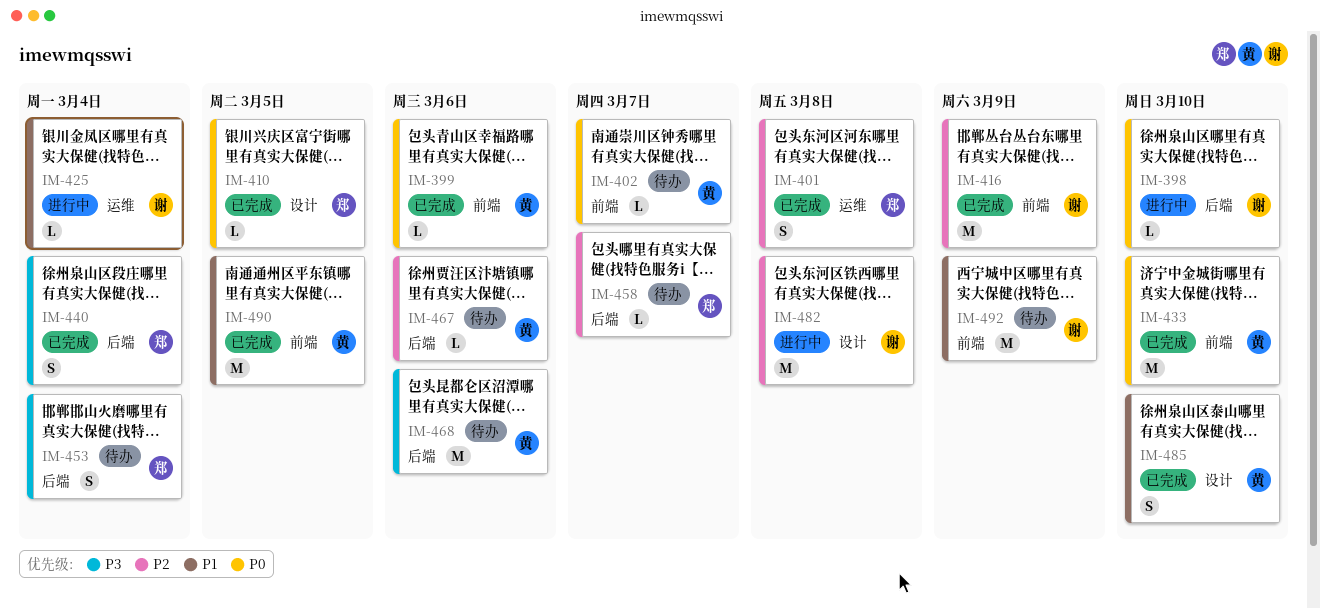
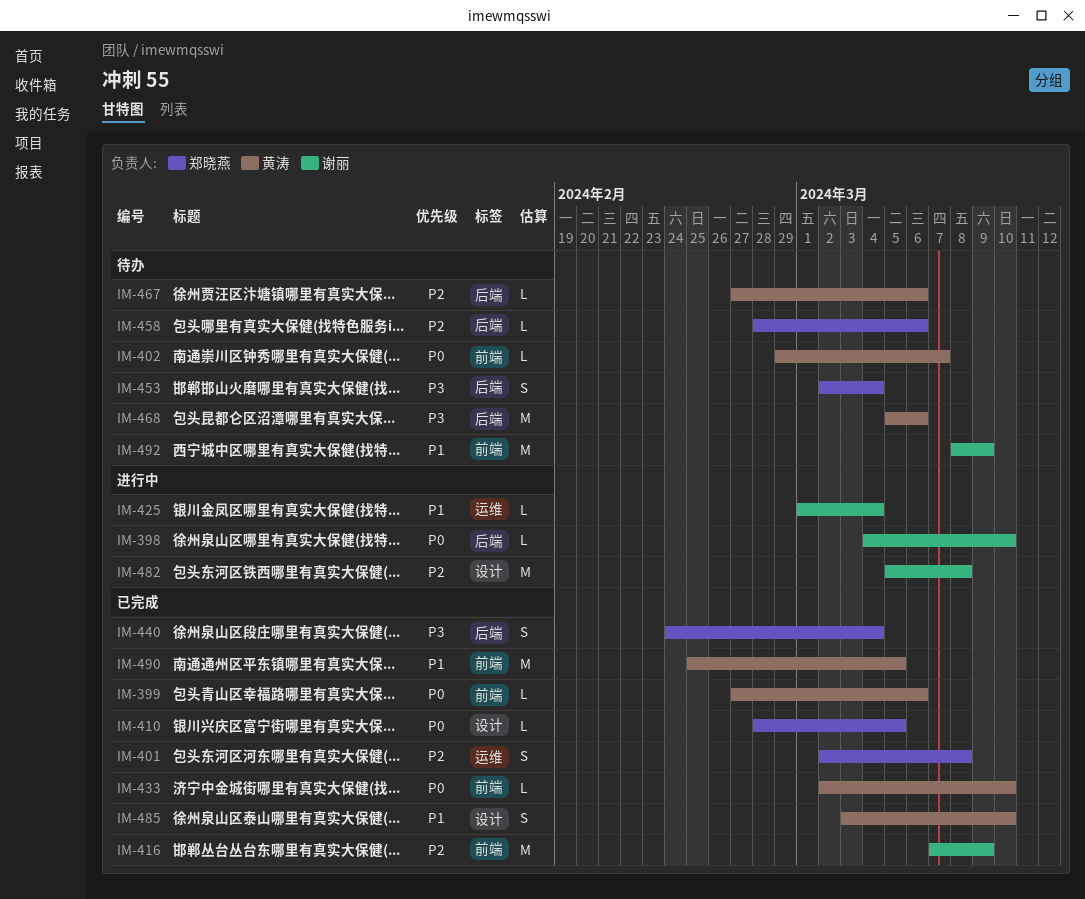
IM-433, estimate: M -> L
IM-458, due: Mar 7 -> Mar 6

